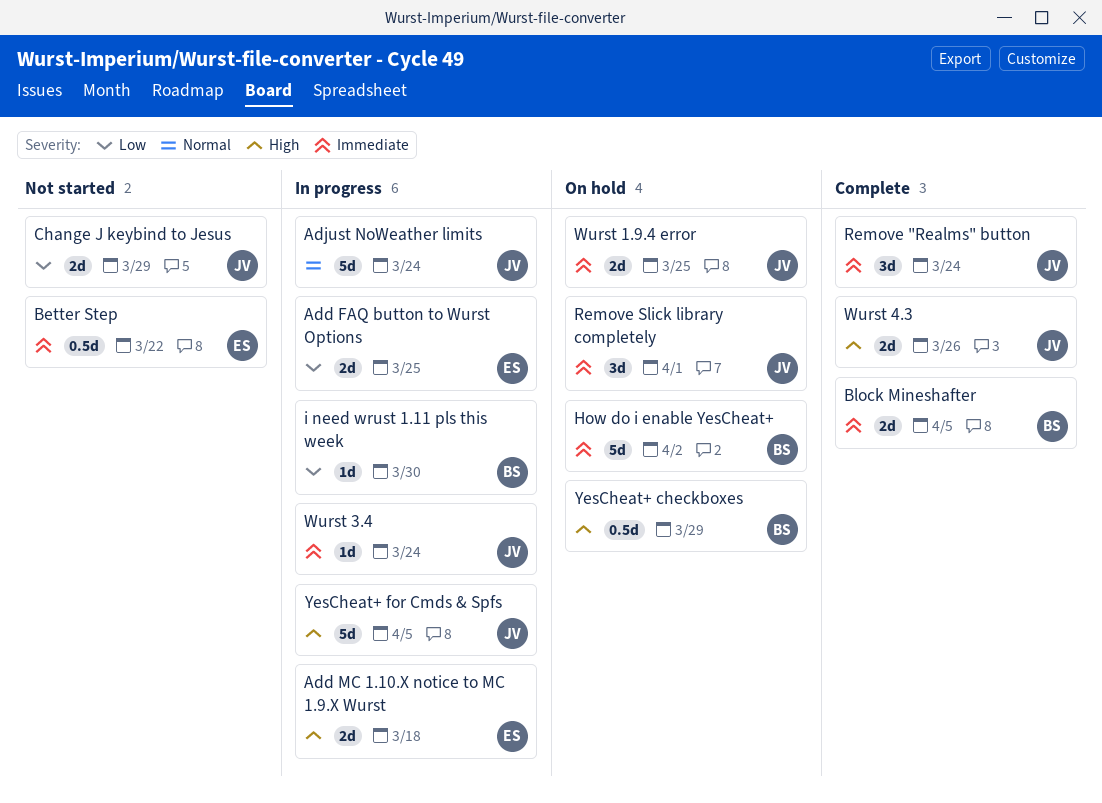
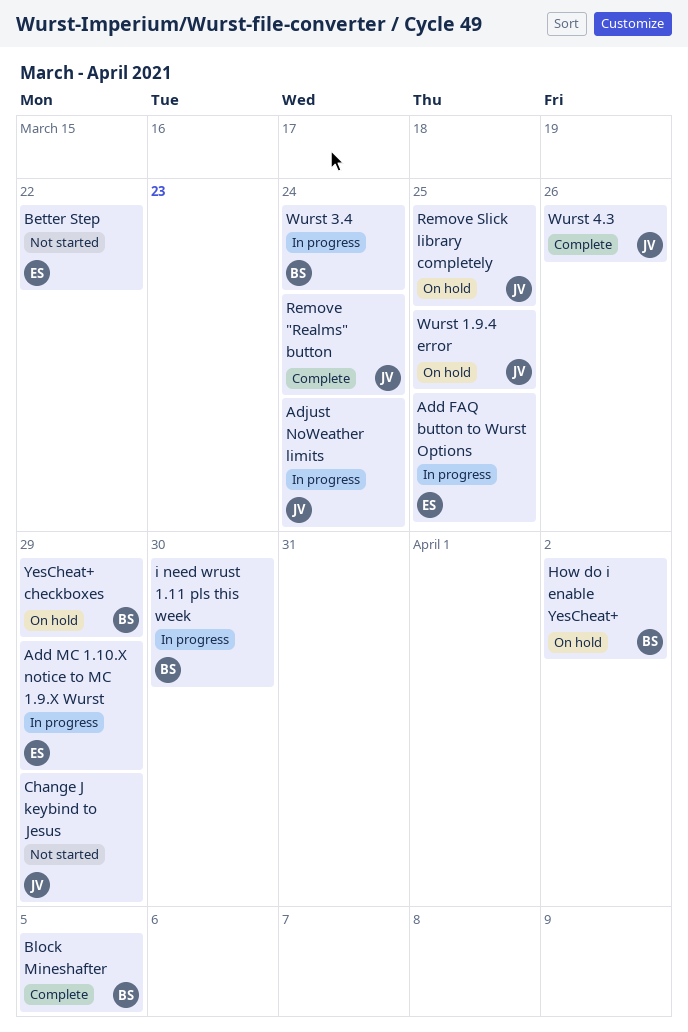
Add MC 1.10.X notice to MC 1.9.X Wurst, due: Mar 18 -> Mar 29
Remove Slick library completely, due: Apr 1 -> Mar 25
Wurst 3.4, owner: JV -> BS
YesCheat+ for Cmds & Spfs: present -> none

